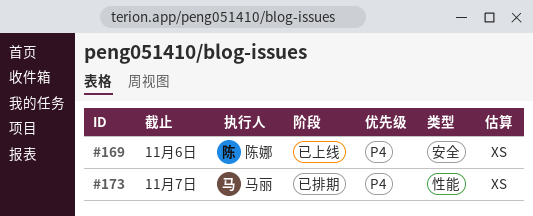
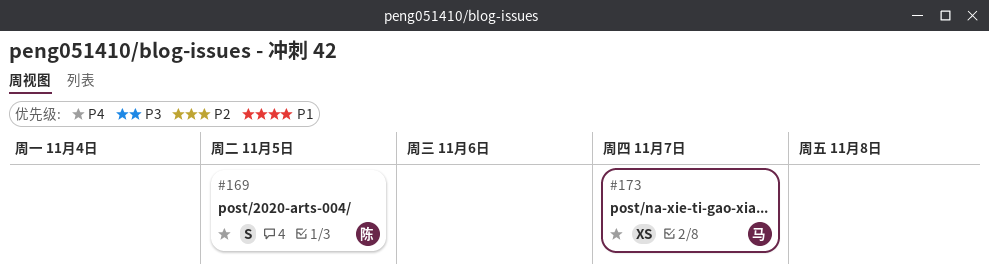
#169, estimate: XS -> S
#169, due: Nov 6 -> Nov 5

